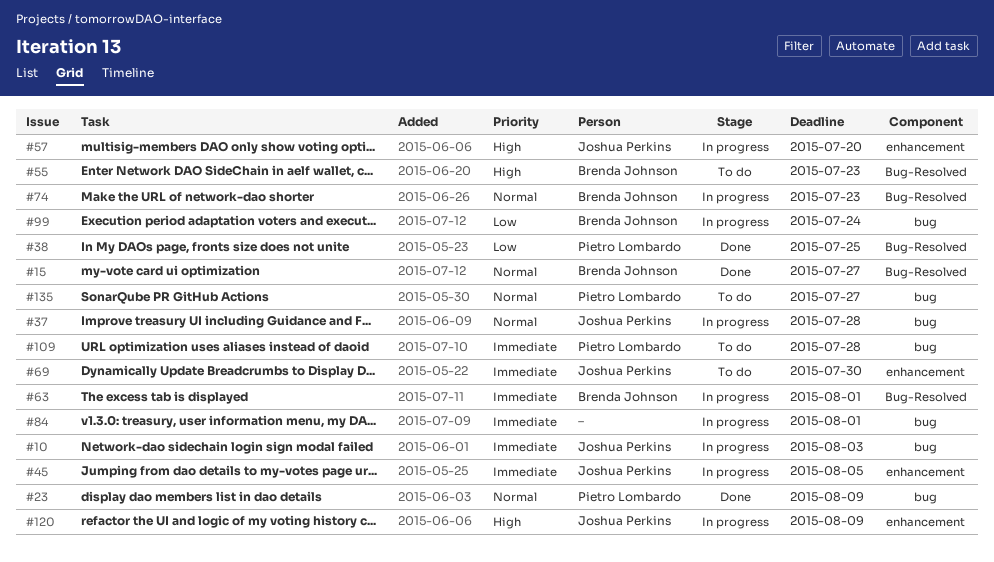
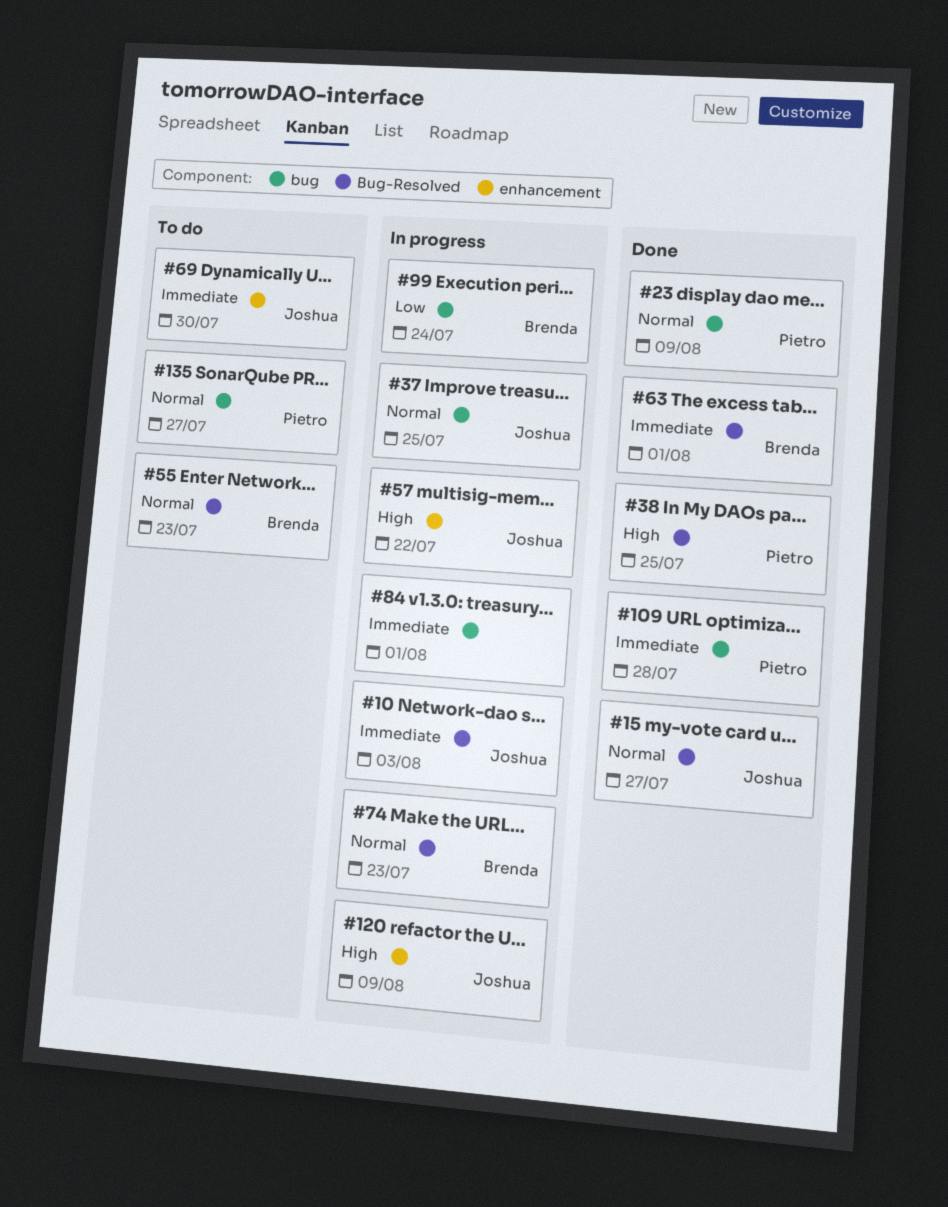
#10, label: bug -> Bug-Resolved
#15, owner: Brenda Johnson -> Joshua Perkins
#37, due: Jul 28 -> Jul 25
#38, priority: Low -> High
#45: present -> none
#55, priority: High -> Normal
#57, due: Jul 20 -> Jul 22
#63, status: In progress -> Done
#109, status: To do -> Done

